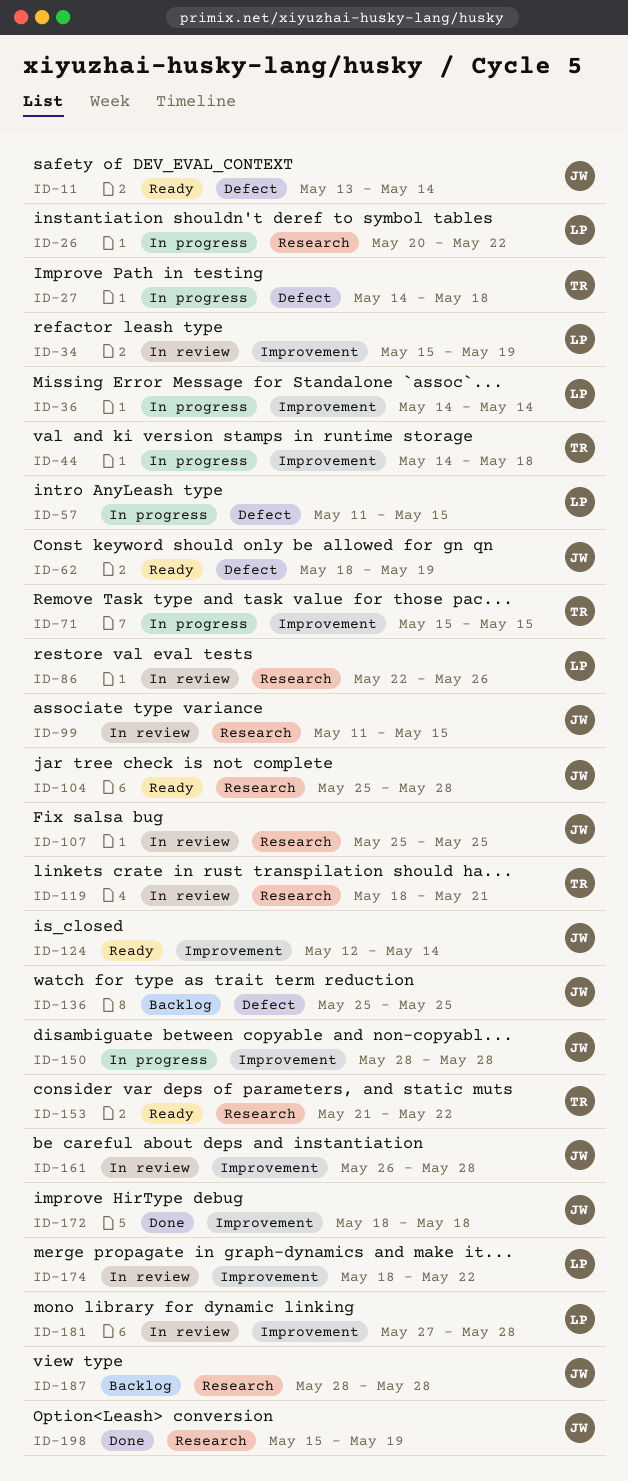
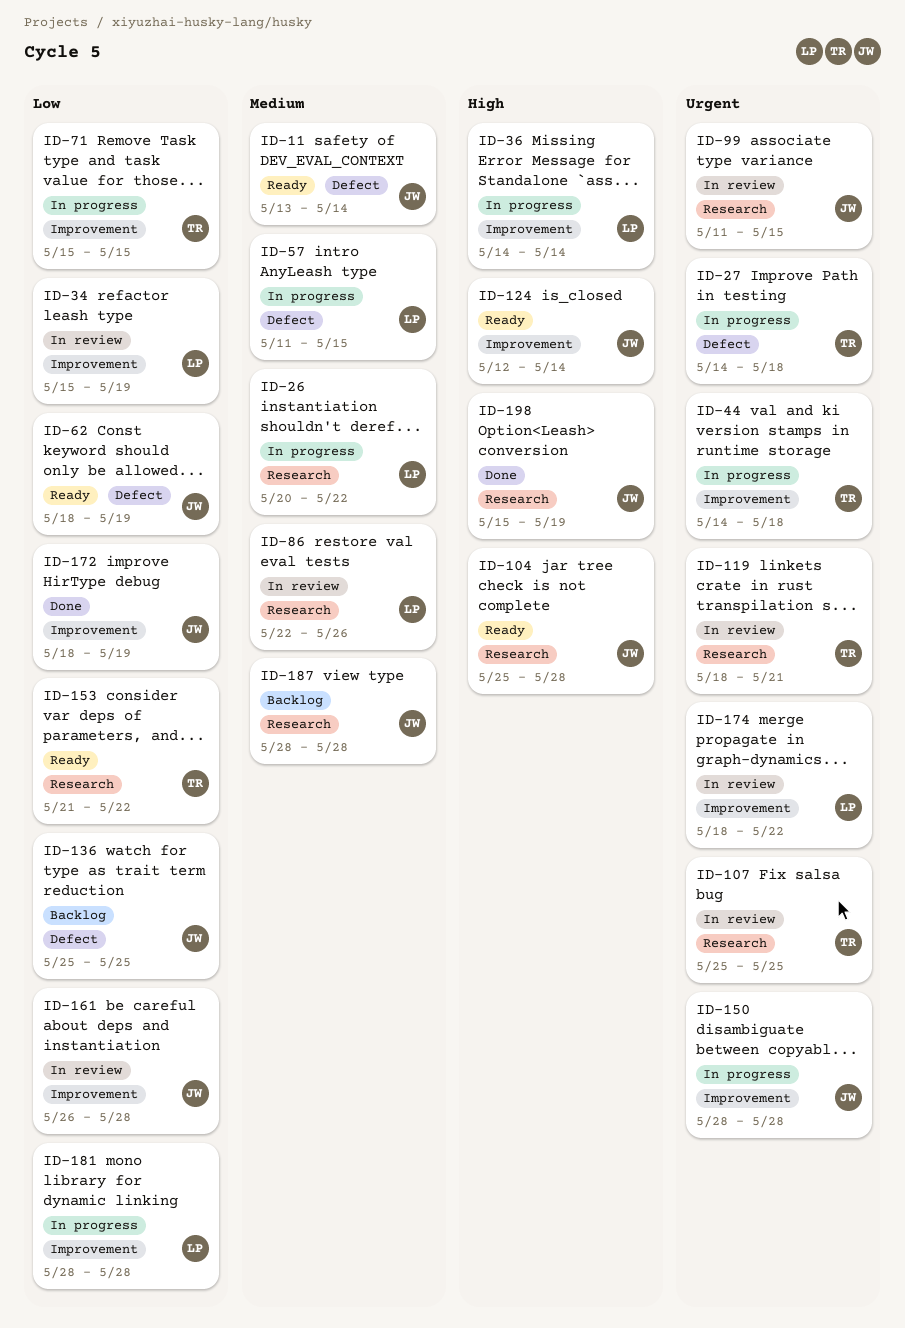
ID-107, owner: JW -> TR
ID-172, due: May 18 -> May 19
ID-181, status: In review -> In progress
ID-181, start: May 27 -> May 28

